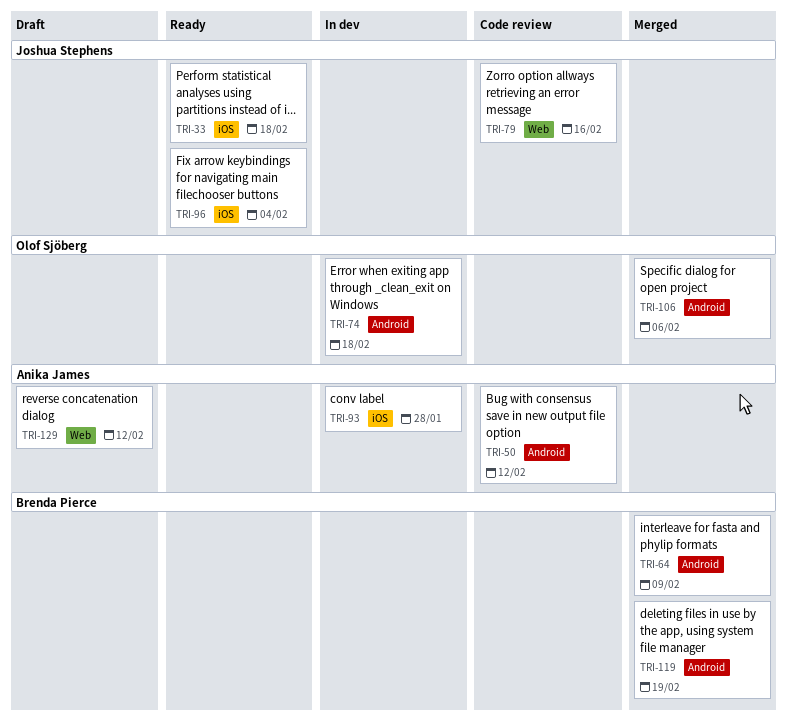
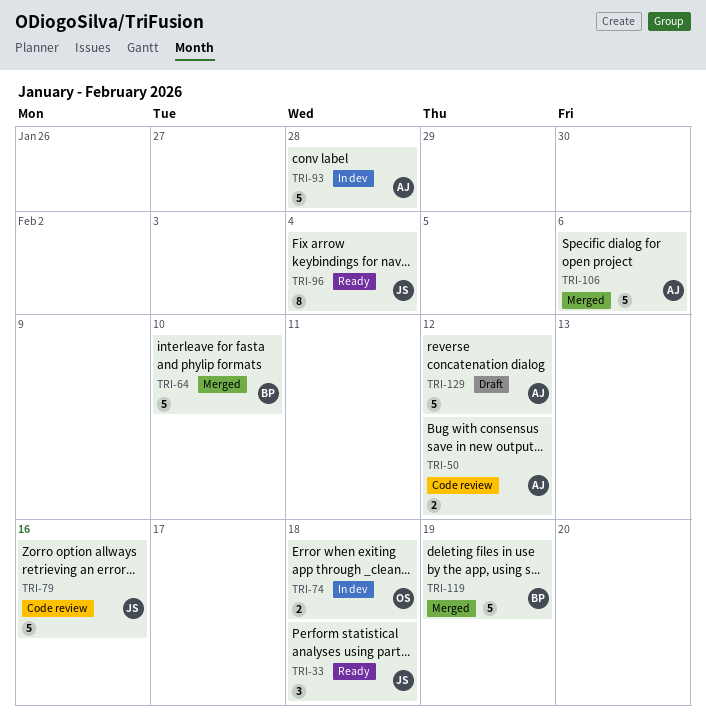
TRI-64, due: Feb 9 -> Feb 10
TRI-106, owner: Olof Sjöberg -> Anika James

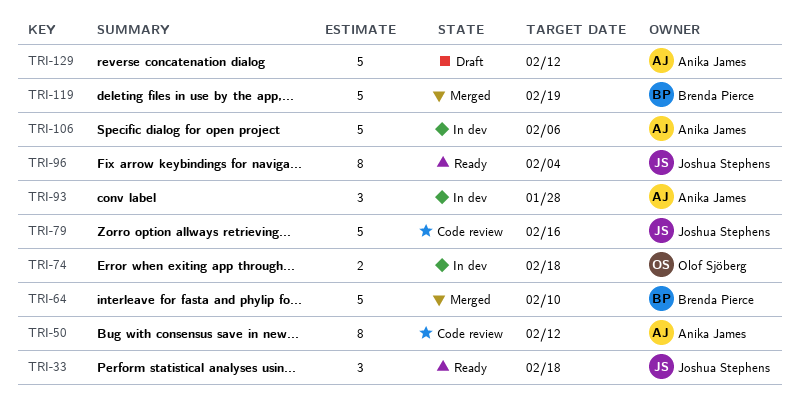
TRI-50, estimate: 2 -> 8
TRI-93, estimate: 5 -> 3
TRI-106, status: Merged -> In dev

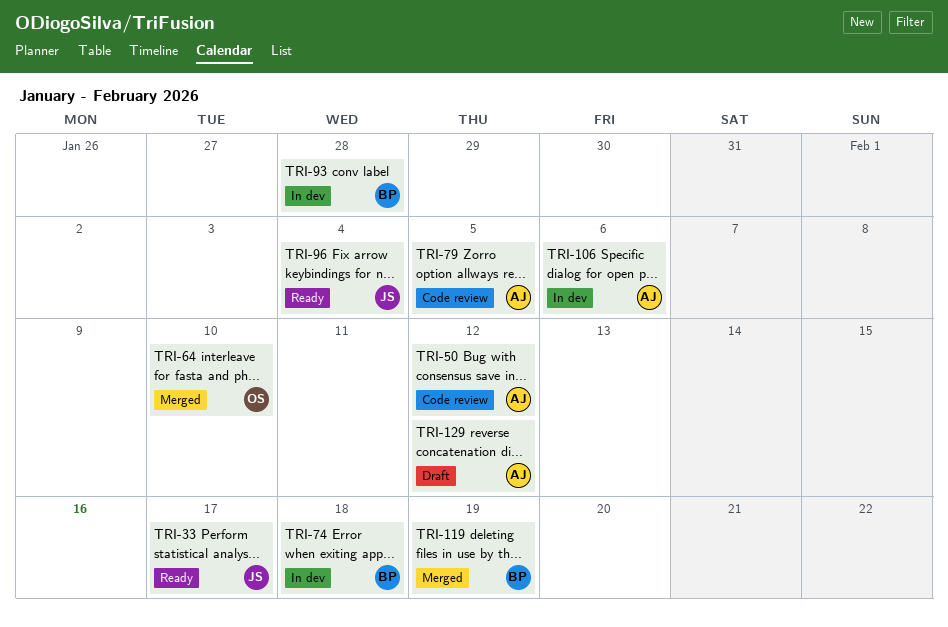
TRI-33, due: Feb 18 -> Feb 17
TRI-64, owner: Brenda Pierce -> Olof Sjöberg
TRI-74, owner: Olof Sjöberg -> Brenda Pierce
TRI-79, owner: Joshua Stephens -> Anika James
TRI-79, due: Feb 16 -> Feb 5
TRI-93, owner: Anika James -> Brenda Pierce

